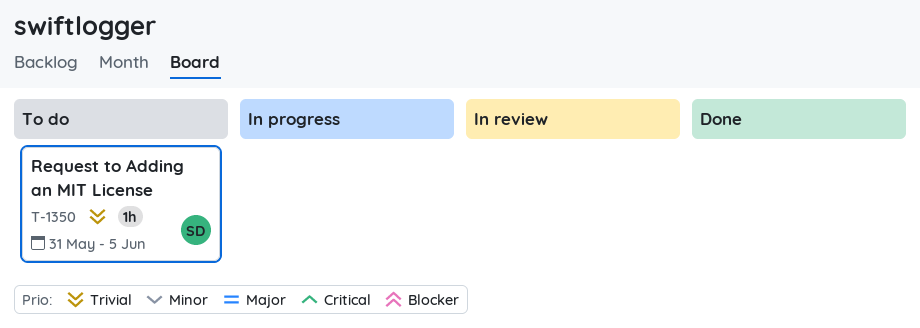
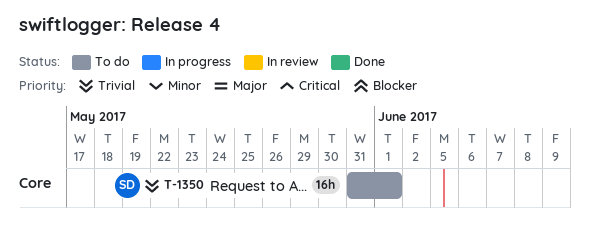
T-1350, estimate: 1h -> 16h
T-1350, due: Jun 5 -> Jun 1

